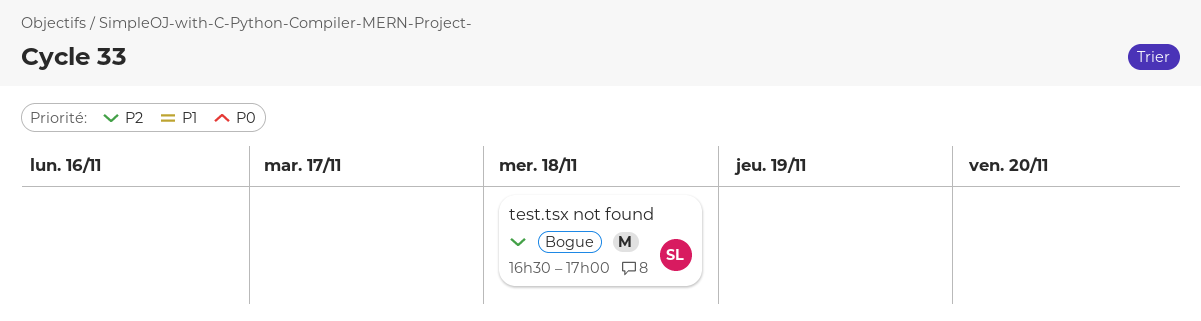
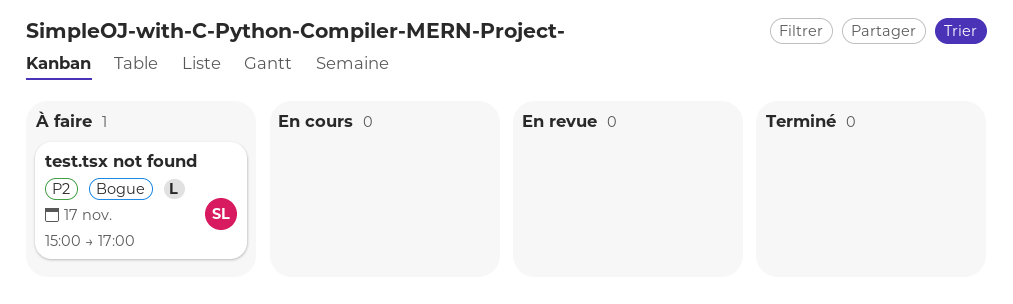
test.tsx not found, estimate: M -> L
test.tsx not found, day: Nov 18 -> Nov 17
test.tsx not found, begins: 16:30 -> 15:00

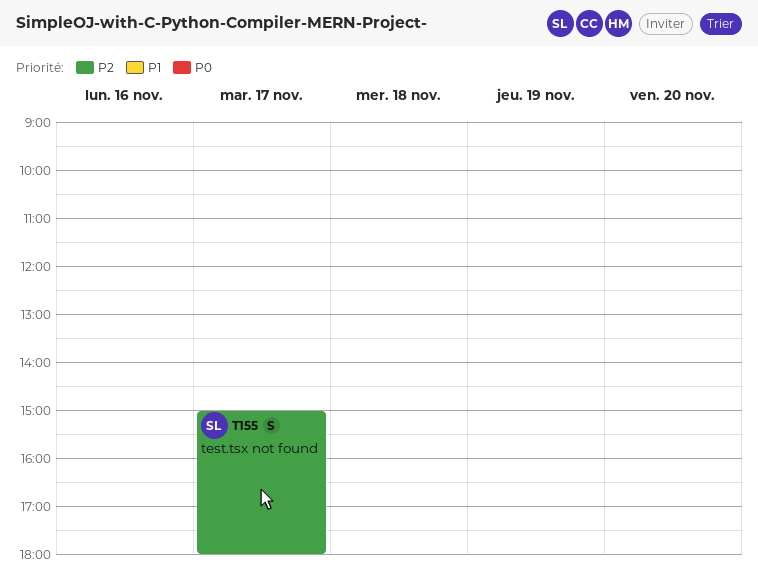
test.tsx not found, estimate: L -> S
test.tsx not found, ends: 17:00 -> 18:00

